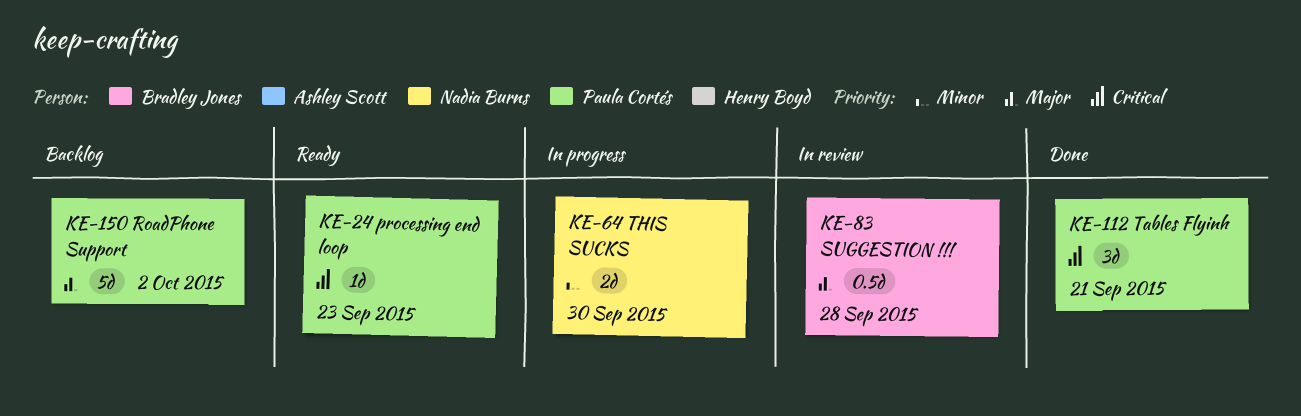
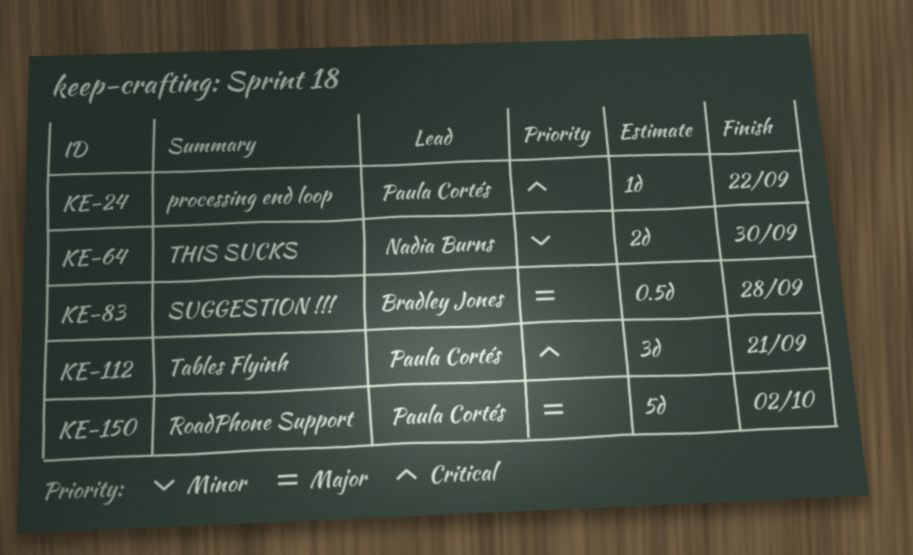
KE-24, due: Sep 23 -> Sep 22

